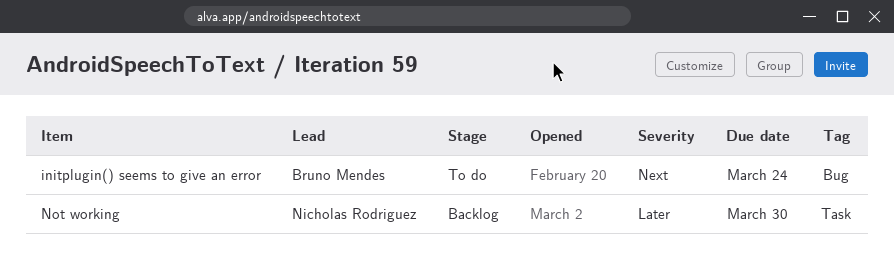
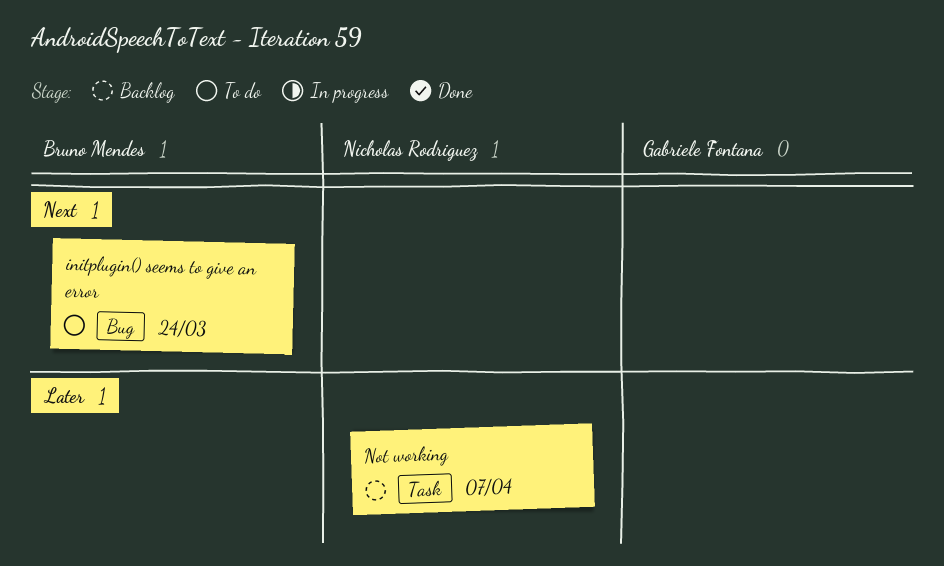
Not working, due: Mar 30 -> Apr 7

